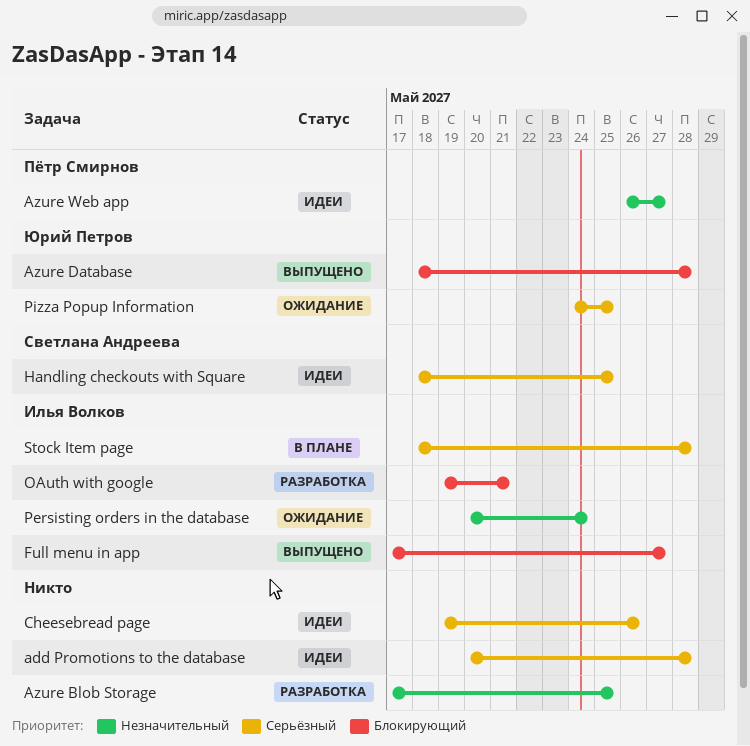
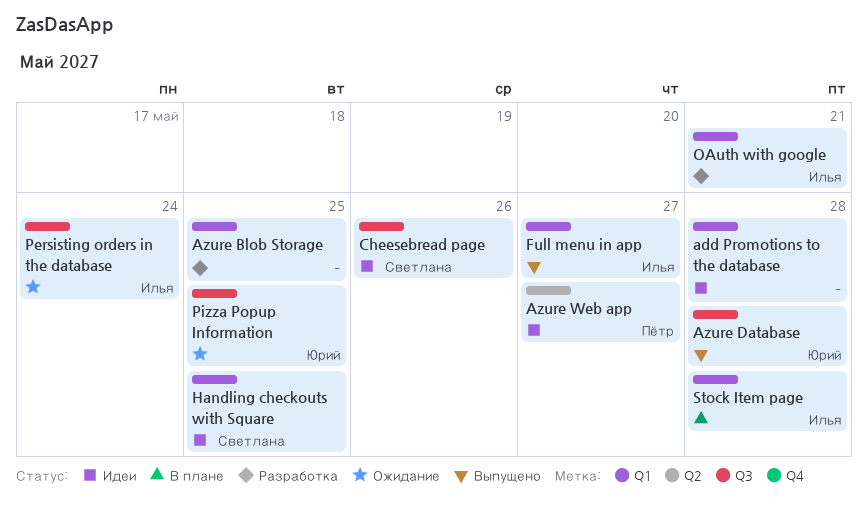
Cheesebread page, owner: none -> Светлана Андреева

